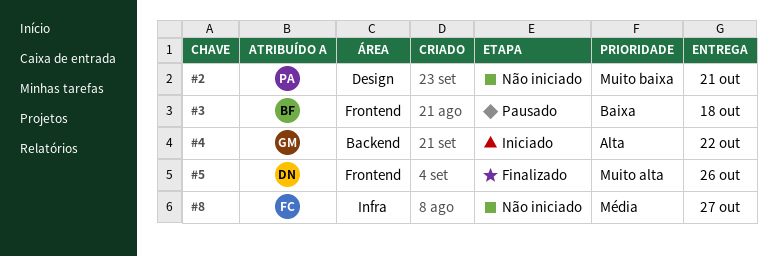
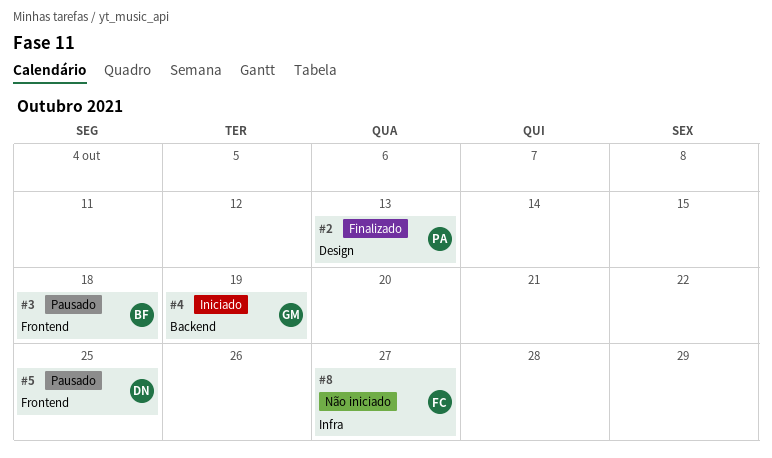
#2, status: Não iniciado -> Finalizado
#2, due: Oct 21 -> Oct 13
#4, due: Oct 22 -> Oct 19
#5, status: Finalizado -> Pausado
#5, due: Oct 26 -> Oct 25

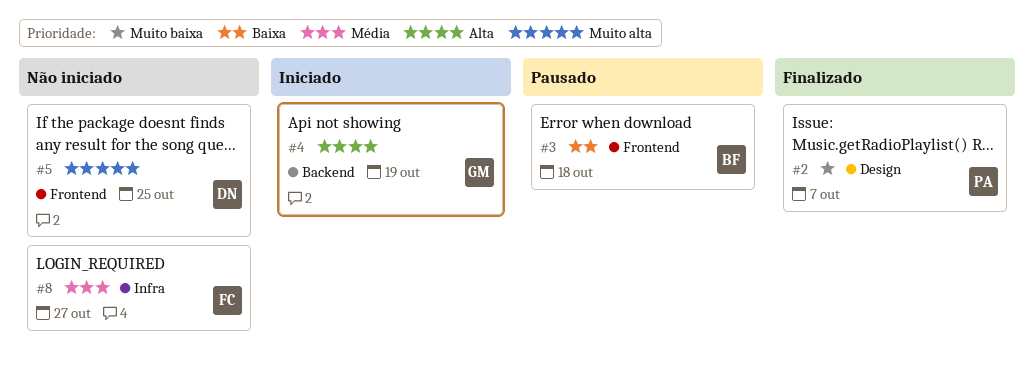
#2, due: Oct 13 -> Oct 7
#5, status: Pausado -> Não iniciado

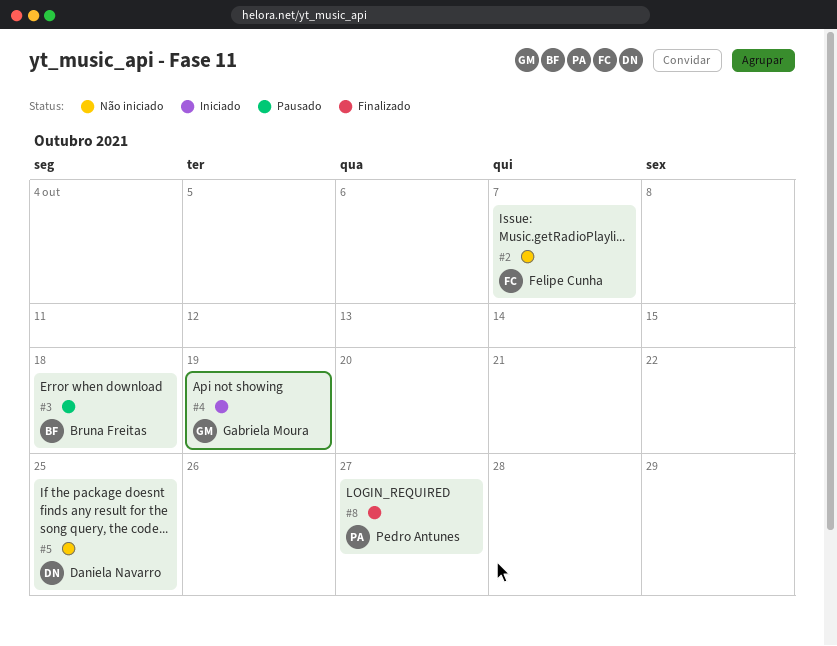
#2, status: Finalizado -> Não iniciado
#2, owner: Pedro Antunes -> Felipe Cunha
#8, status: Não iniciado -> Finalizado
#8, owner: Felipe Cunha -> Pedro Antunes

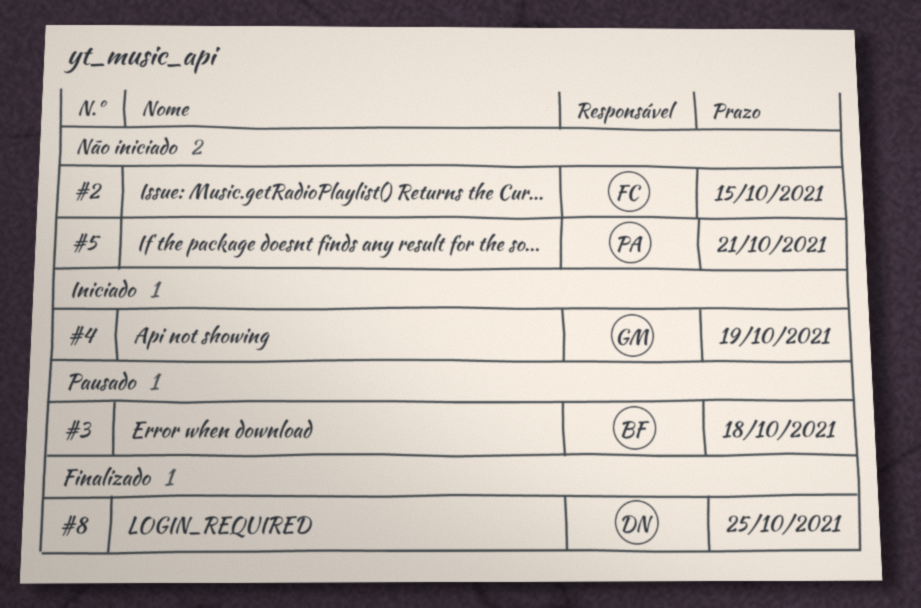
#2, due: Oct 7 -> Oct 15
#5, owner: Daniela Navarro -> Pedro Antunes
#5, due: Oct 25 -> Oct 21
#8, owner: Pedro Antunes -> Daniela Navarro
#8, due: Oct 27 -> Oct 25

